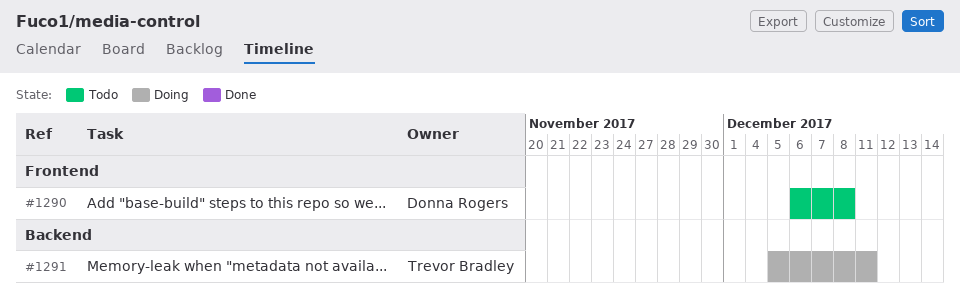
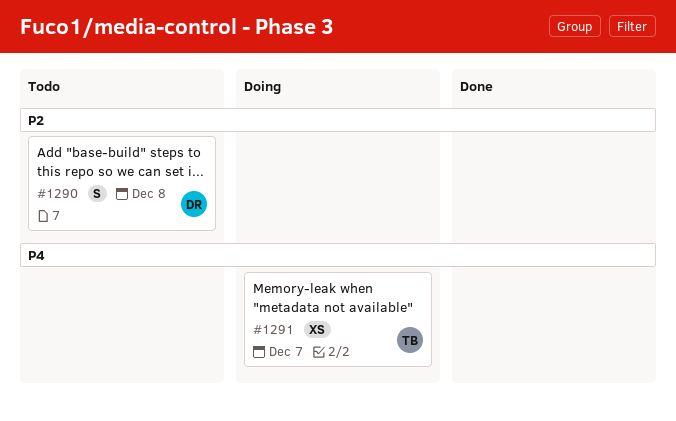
#1291, due: Dec 11 -> Dec 7

